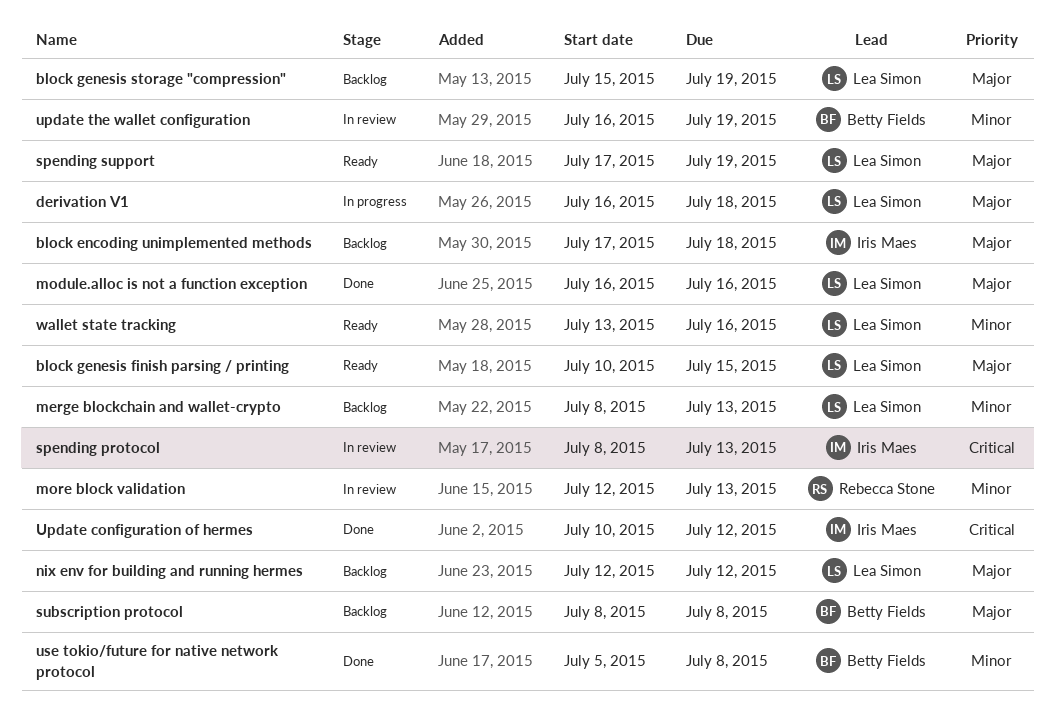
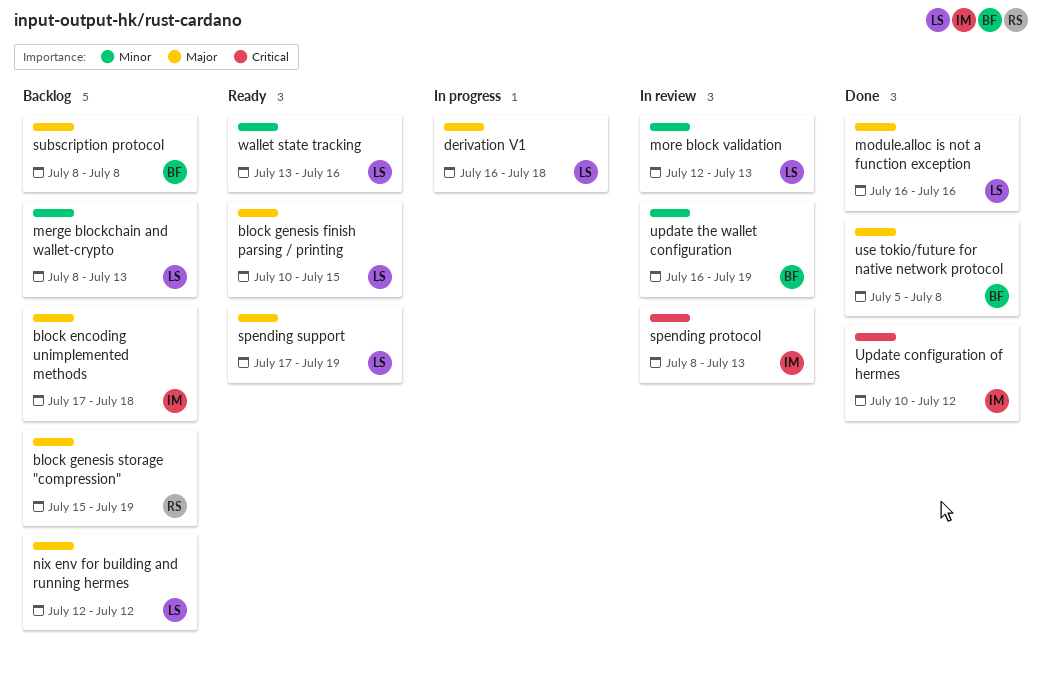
block genesis storage "compression", owner: Lea Simon -> Rebecca Stone
more block validation, owner: Rebecca Stone -> Lea Simon
use tokio/future for native network protocol, priority: Minor -> Major

